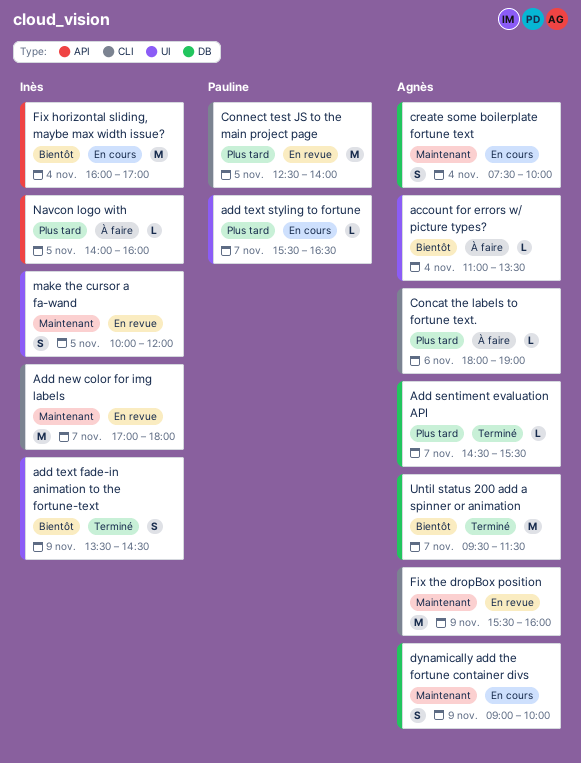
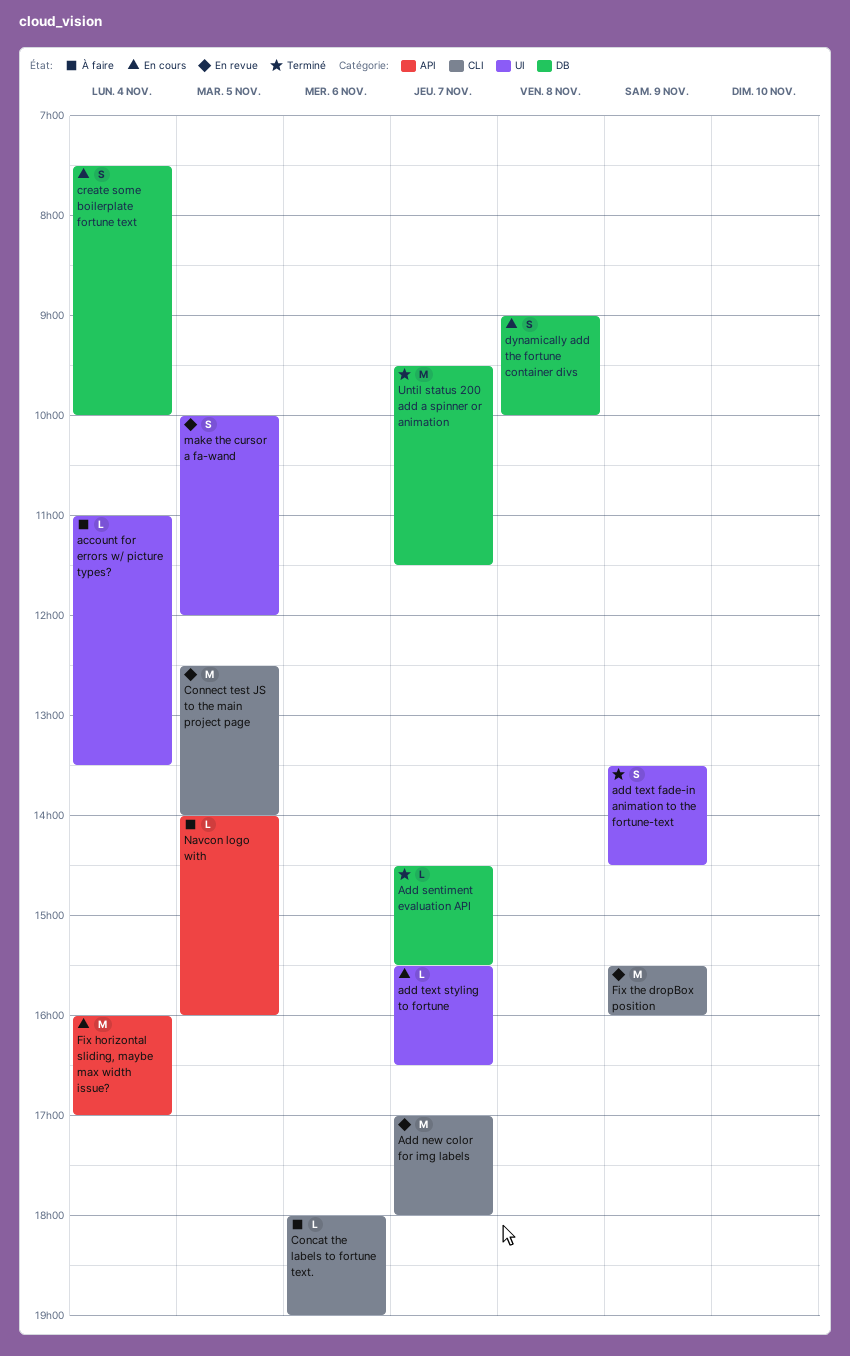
dynamically add the fortune container divs, day: Nov 9 -> Nov 8

